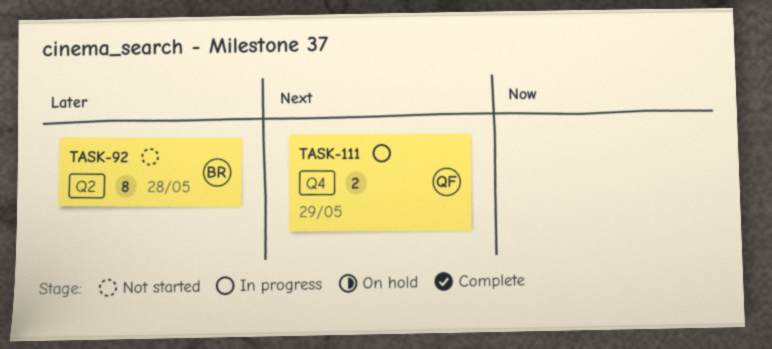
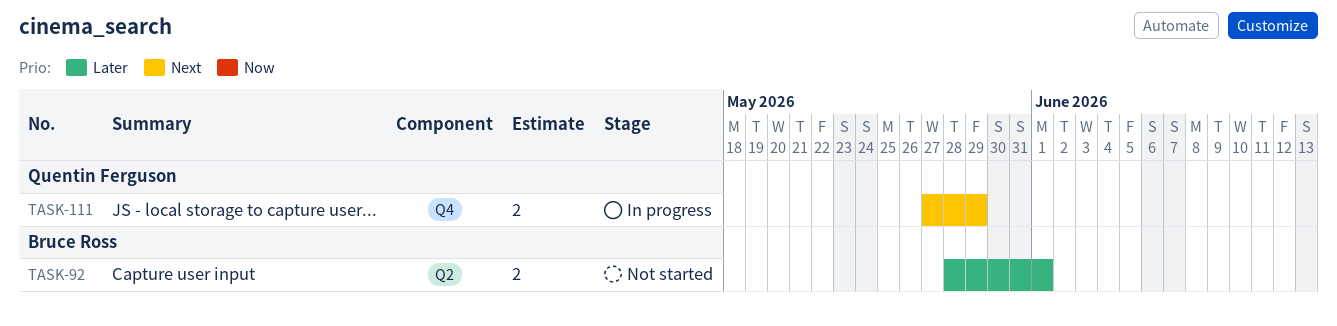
TASK-92, estimate: 8 -> 2
TASK-92, due: May 28 -> Jun 1

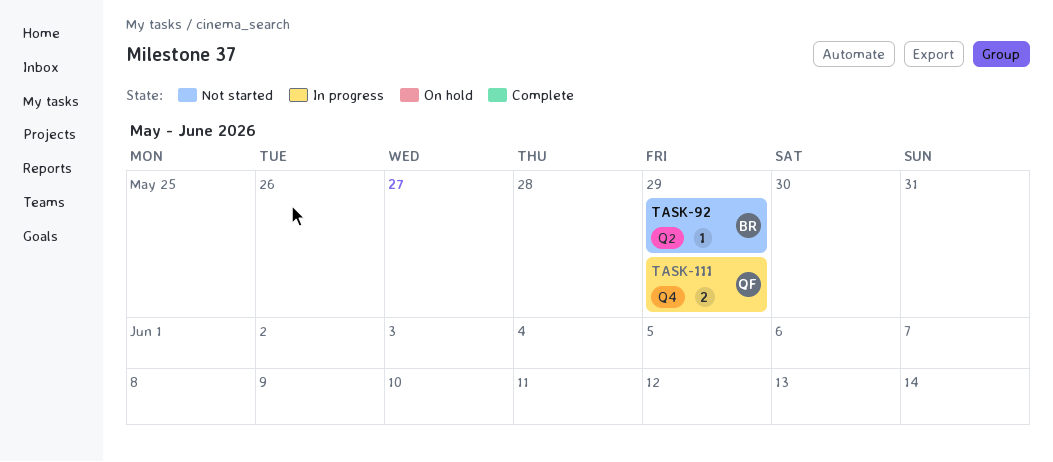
TASK-92, estimate: 2 -> 1
TASK-92, due: Jun 1 -> May 29

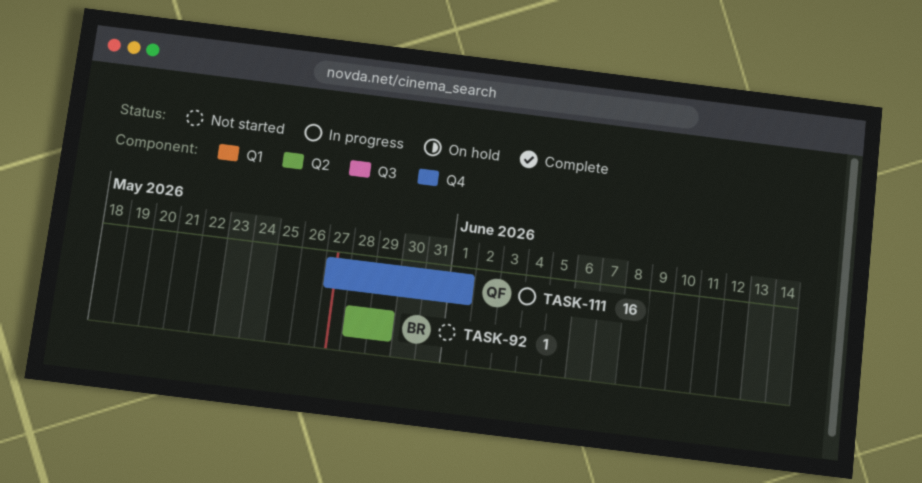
TASK-111, estimate: 2 -> 16
TASK-111, due: May 29 -> Jun 1

